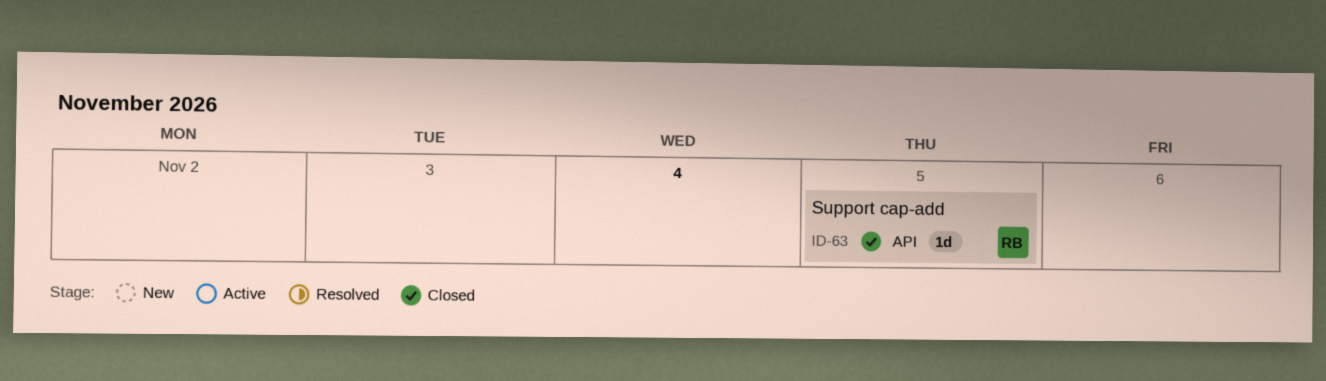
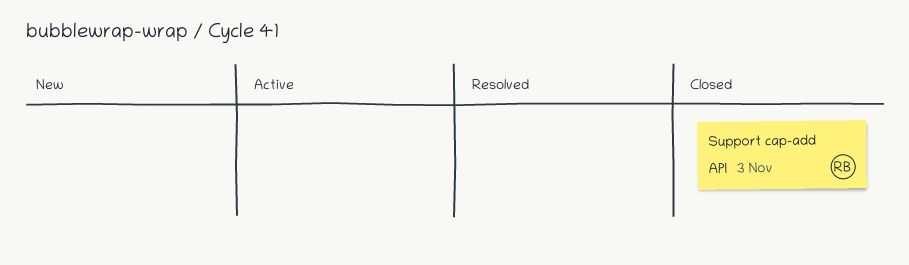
Support cap-add, due: Nov 5 -> Nov 3

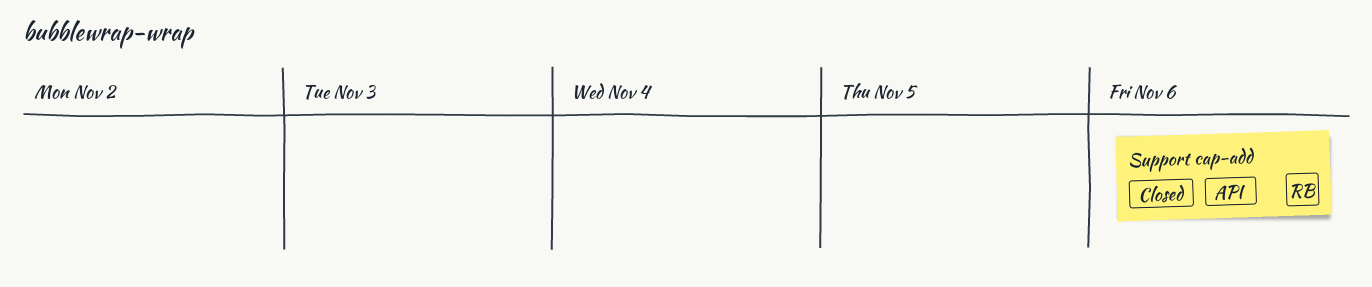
Support cap-add, due: Nov 3 -> Nov 6

